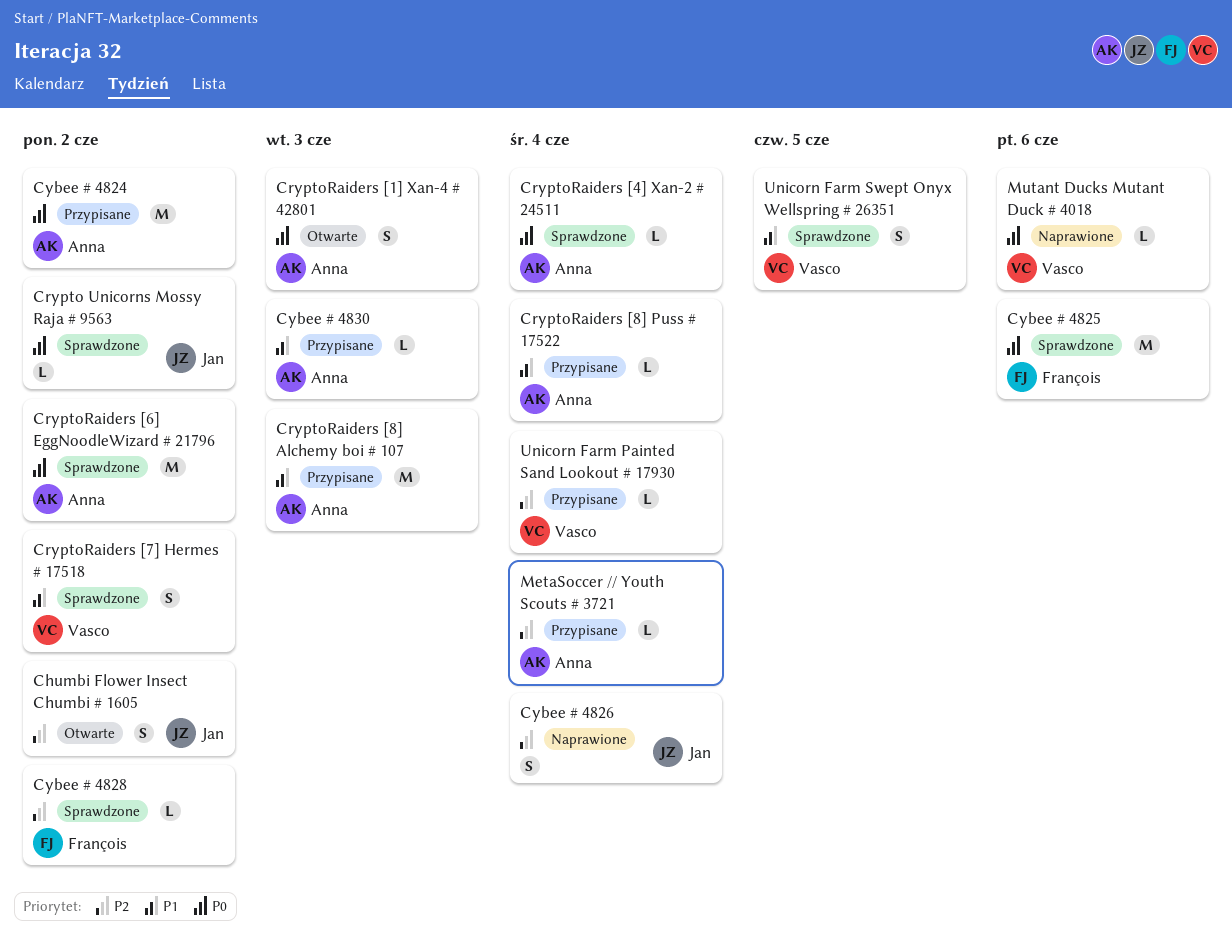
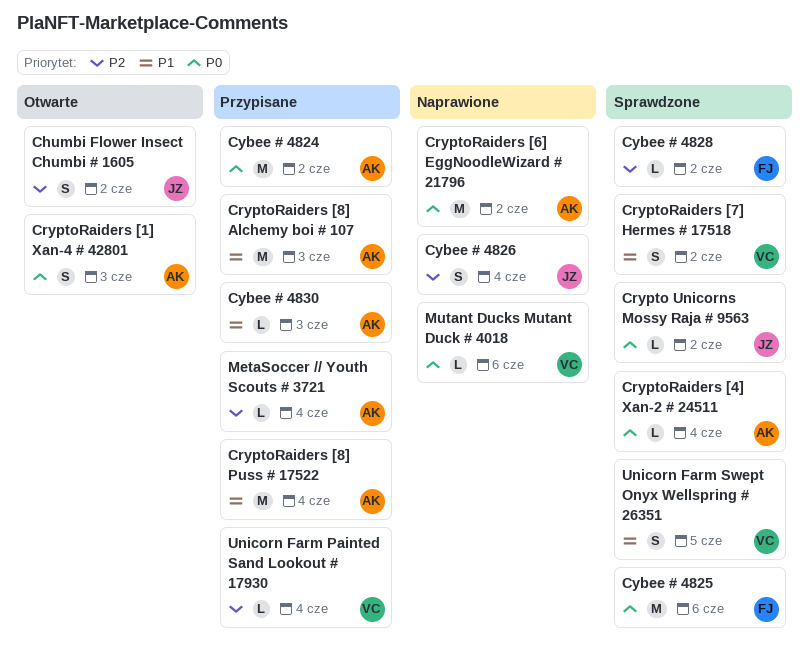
CryptoRaiders [6] EggNoodleWizard # 21796, status: Sprawdzone -> Naprawione
CryptoRaiders [8] Puss # 17522, estimate: L -> M

